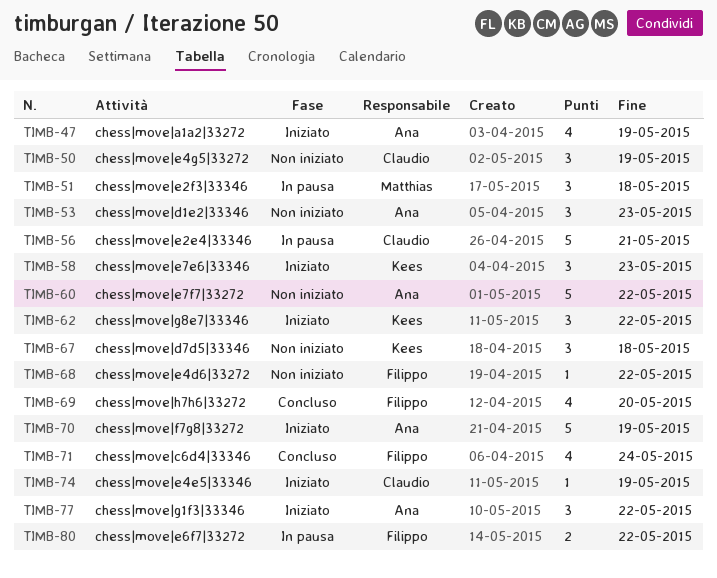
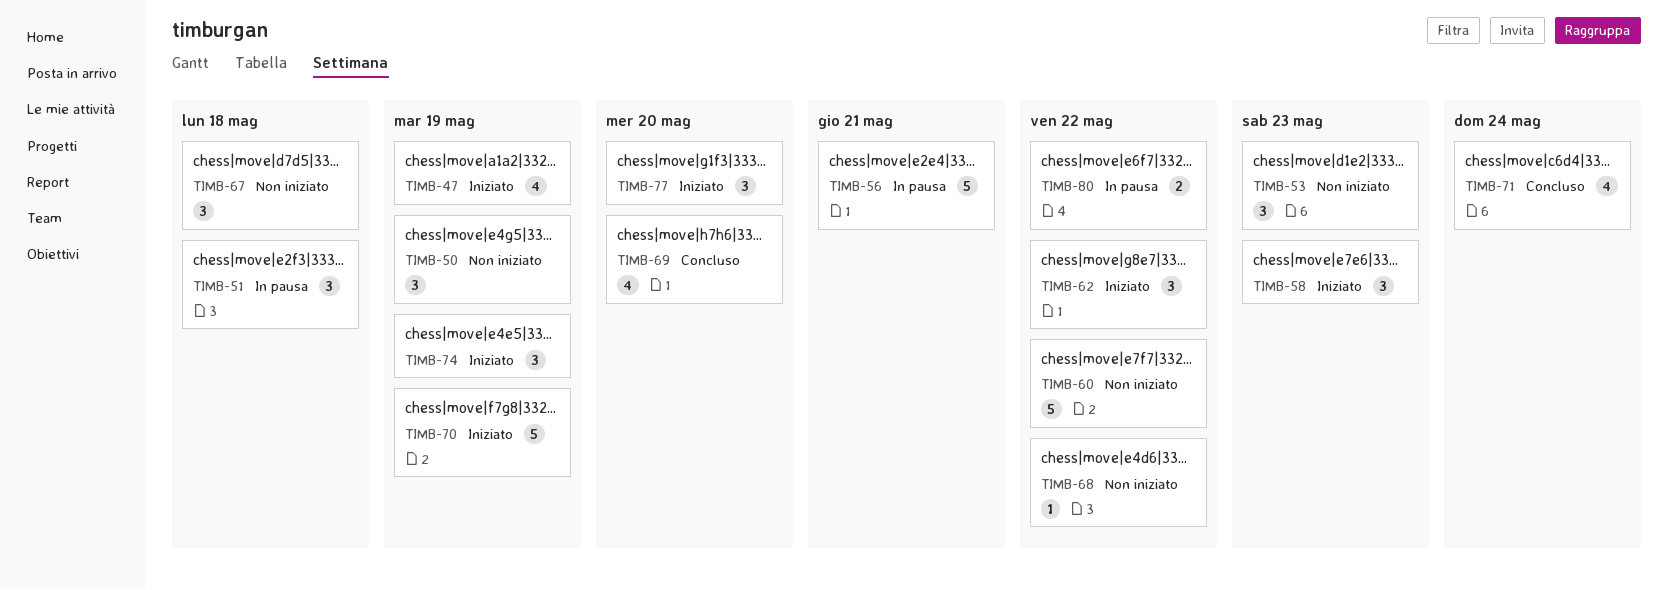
TIMB-74, estimate: 1 -> 3
TIMB-77, due: May 22 -> May 20

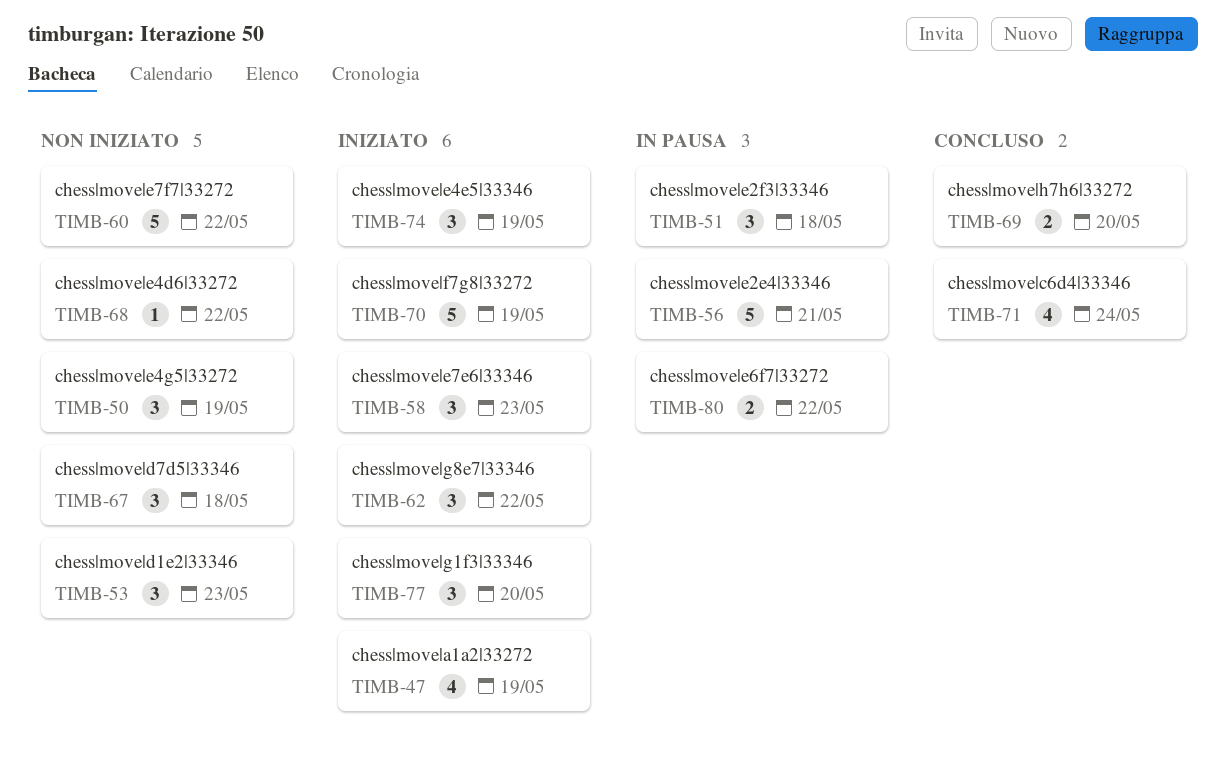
TIMB-69, estimate: 4 -> 2

